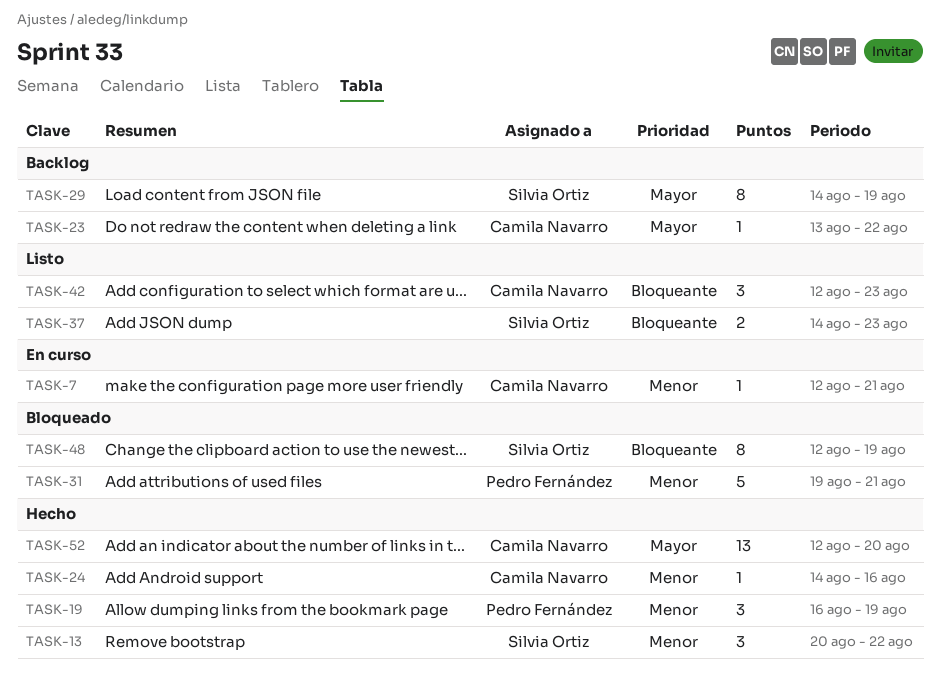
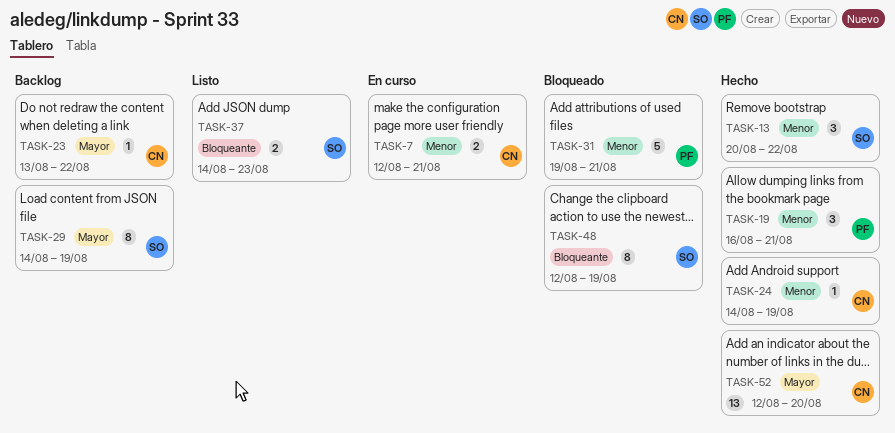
TASK-7, estimate: 1 -> 2
TASK-19, due: Aug 19 -> Aug 21
TASK-24, due: Aug 16 -> Aug 19
TASK-42: present -> none

